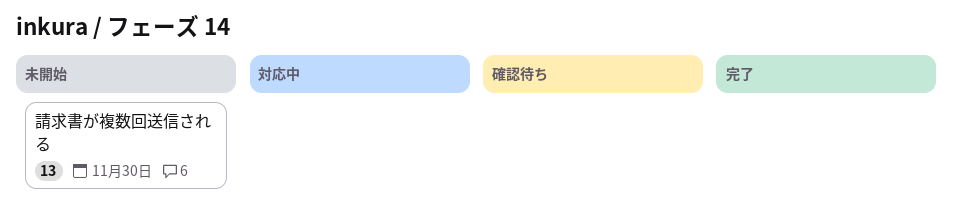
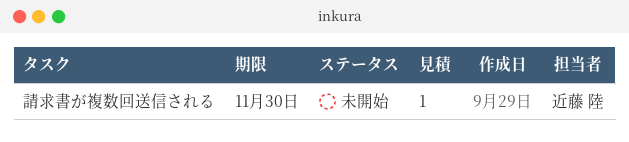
請求書が複数回送信される, estimate: 13 -> 1

